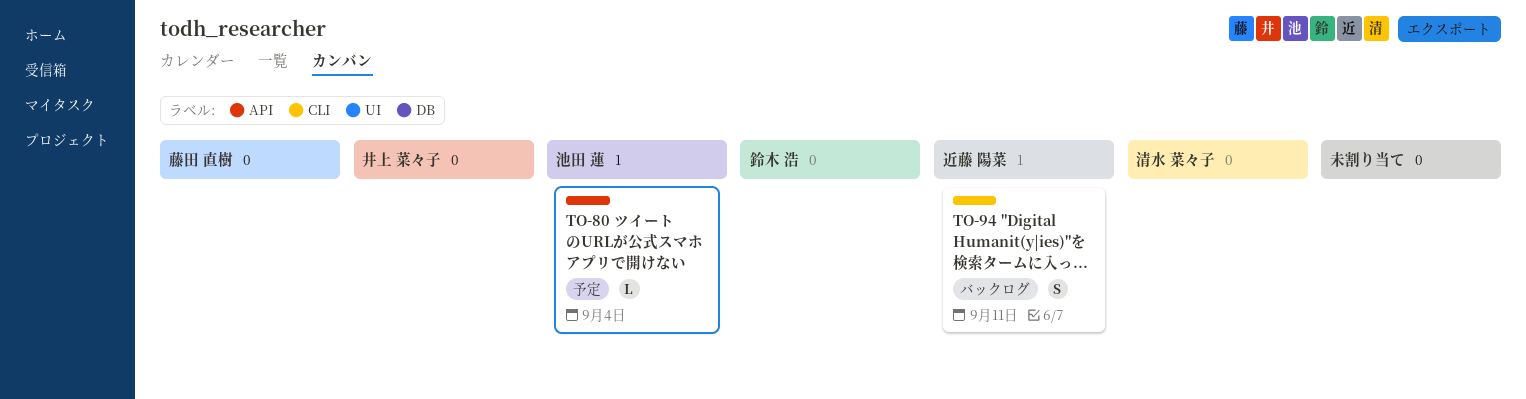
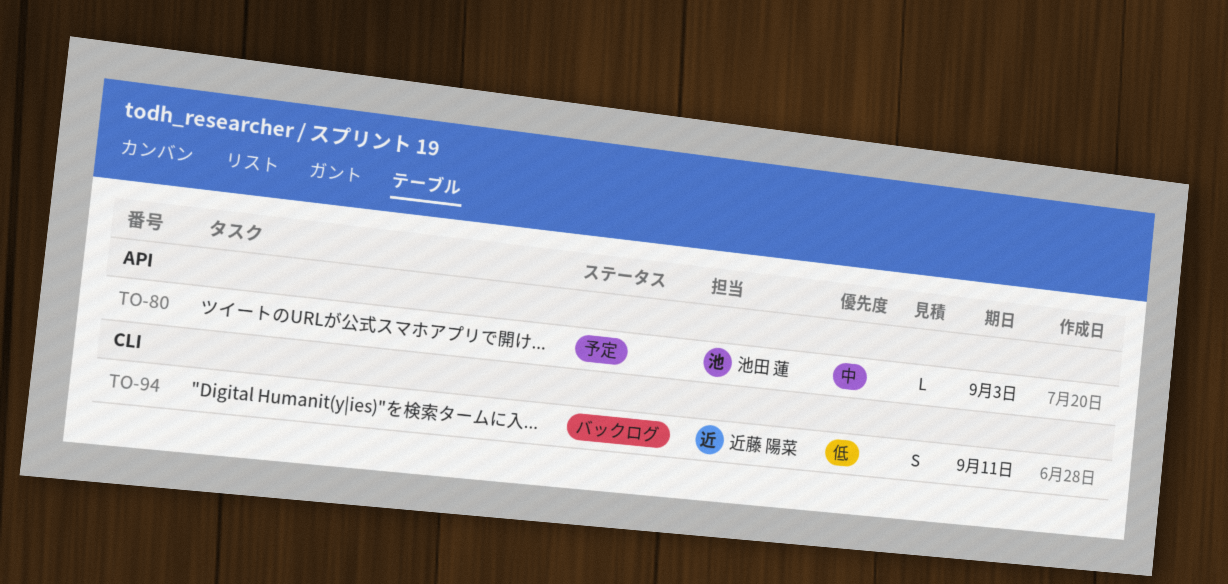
TO-80, due: Sep 4 -> Sep 3

